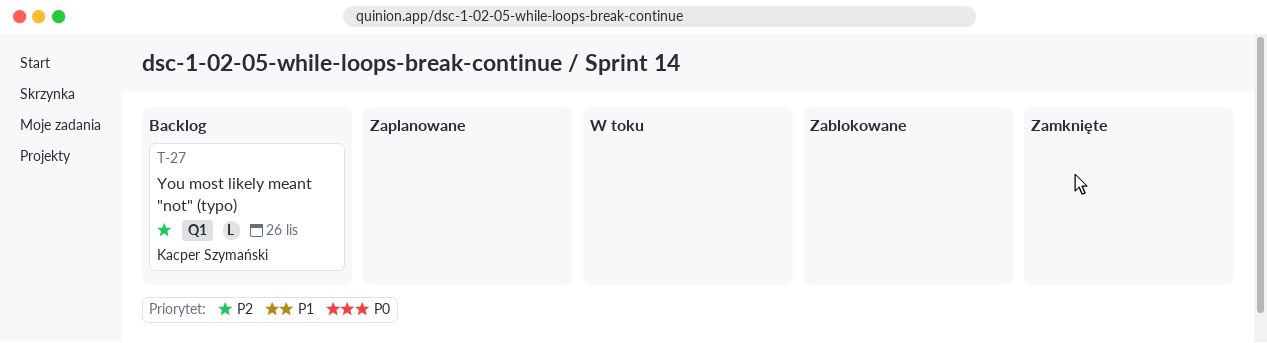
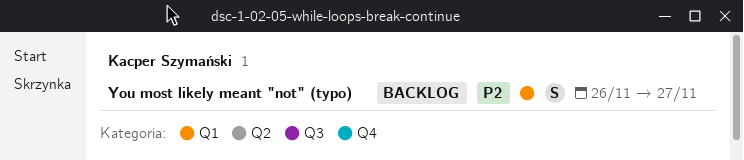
You most likely meant "not" (typo), estimate: L -> S
You most likely meant "not" (typo), due: Nov 26 -> Nov 27

